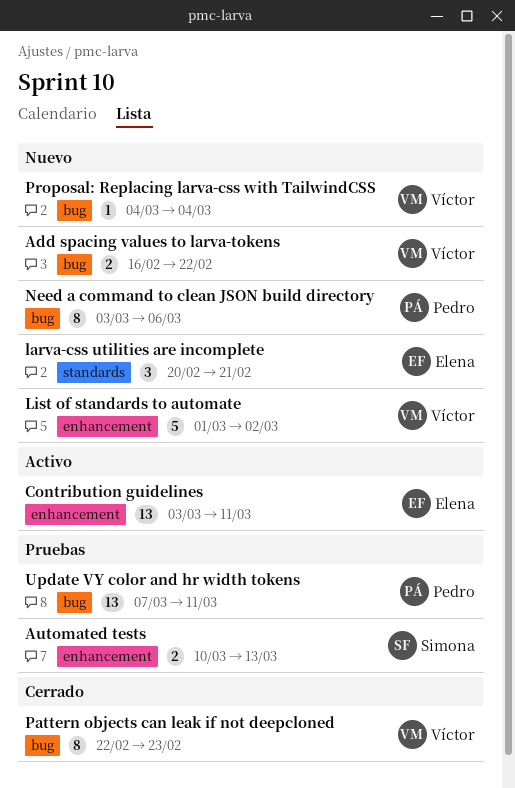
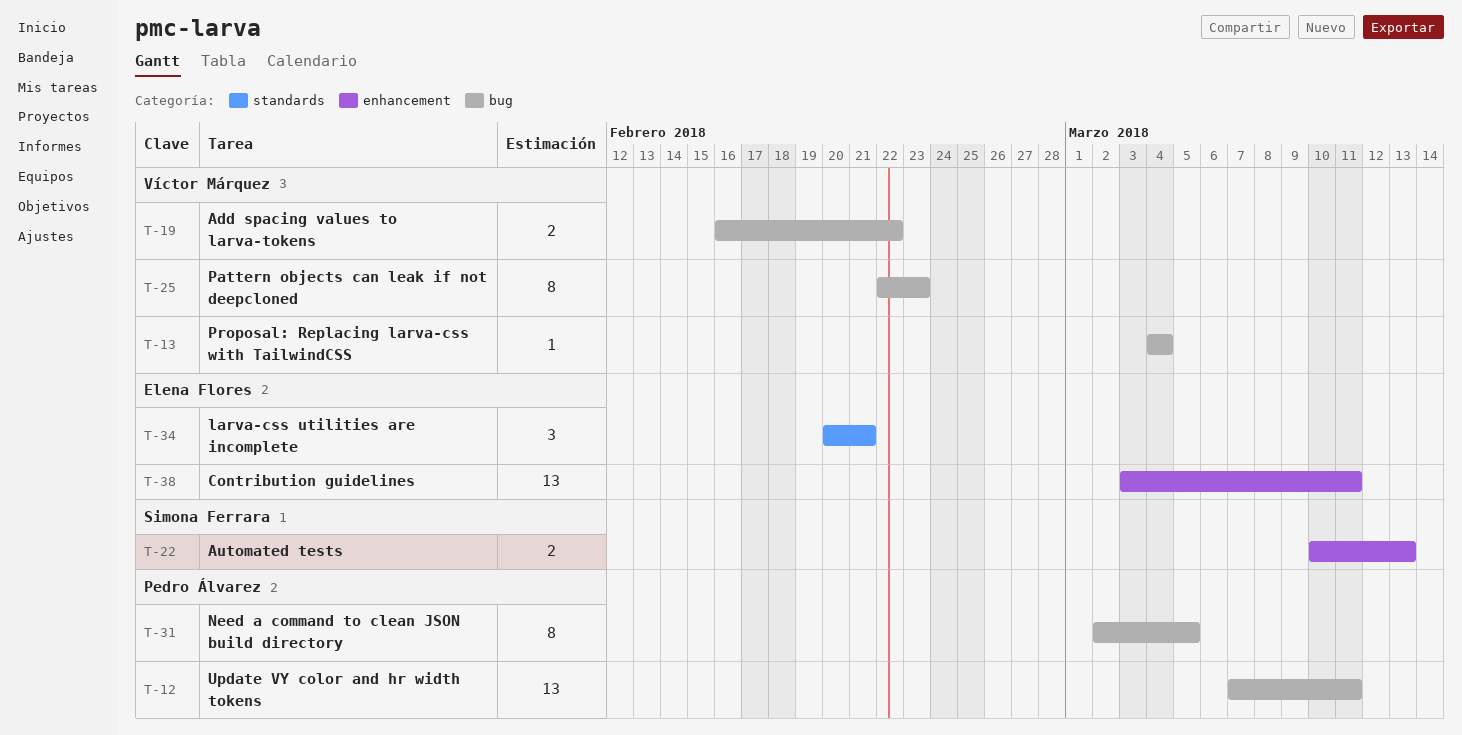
List of standards to automate: present -> none
Need a command to clean JSON build directory, start: Mar 3 -> Mar 2
Need a command to clean JSON build directory, due: Mar 6 -> Mar 5

